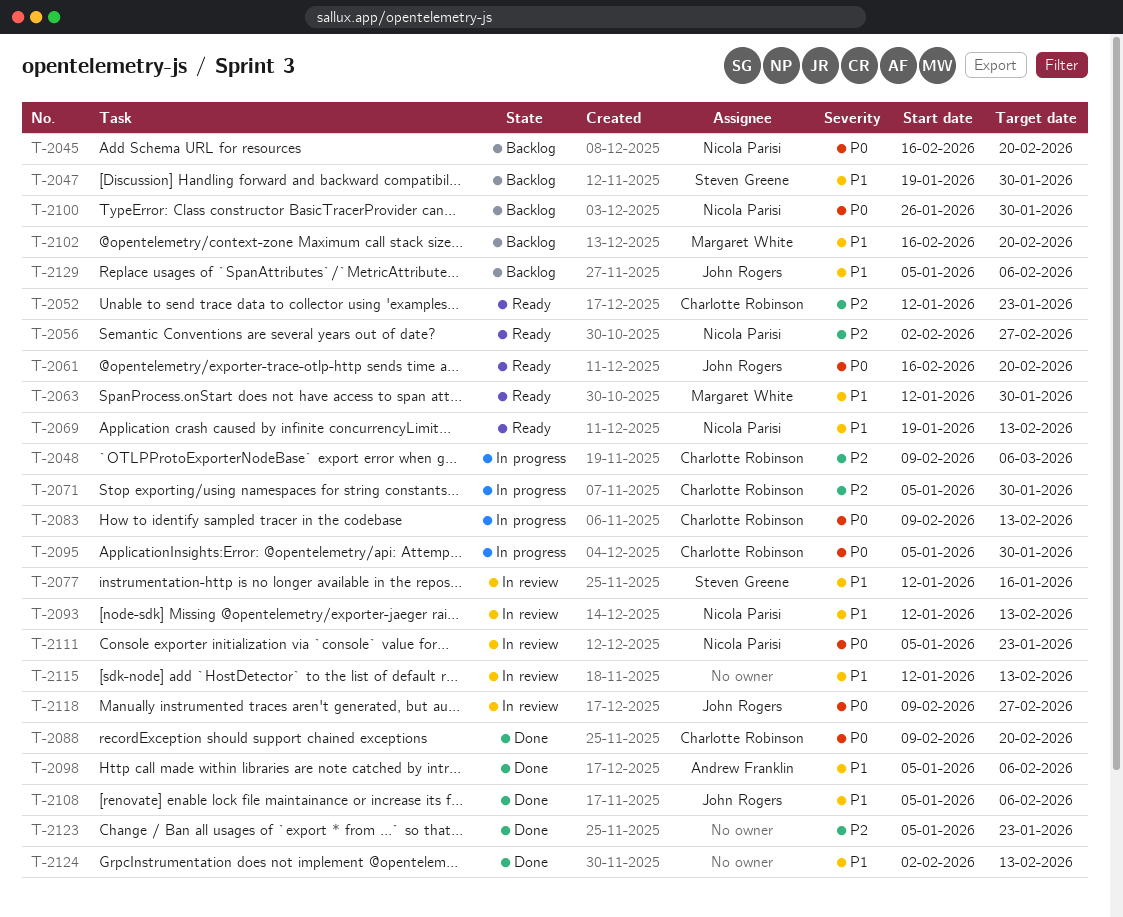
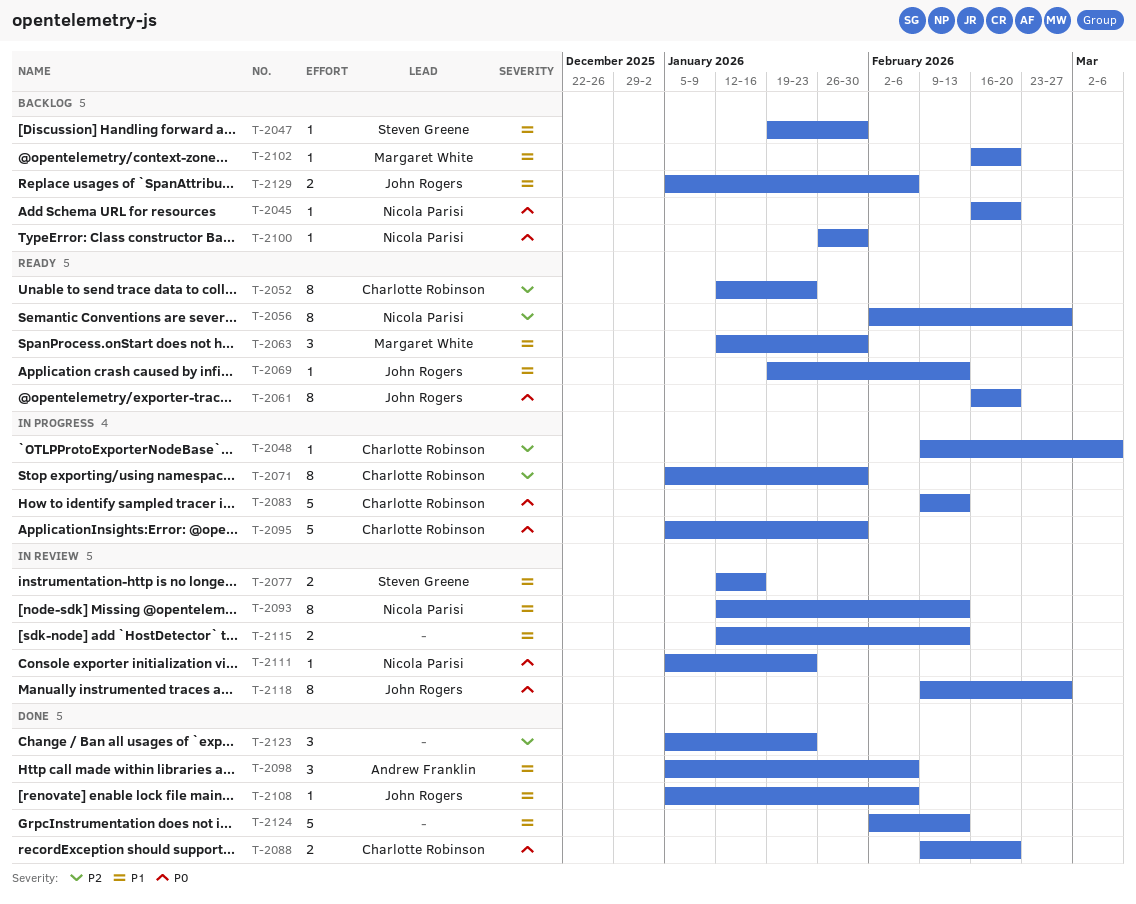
T-2069, owner: Nicola Parisi -> John Rogers

